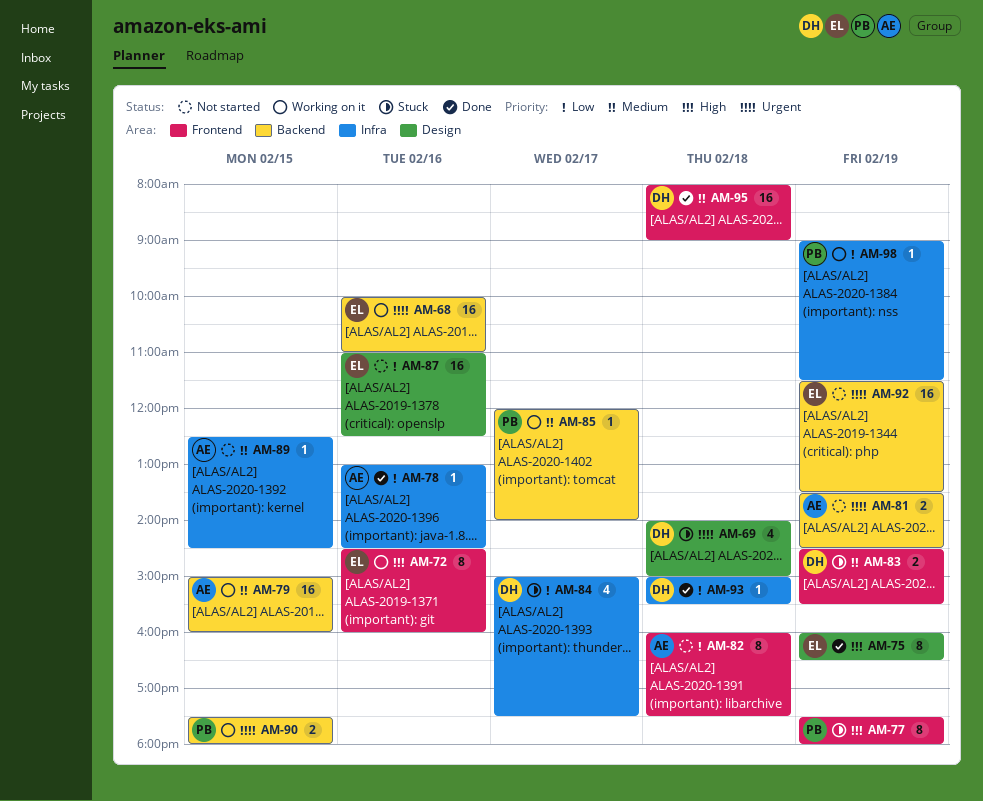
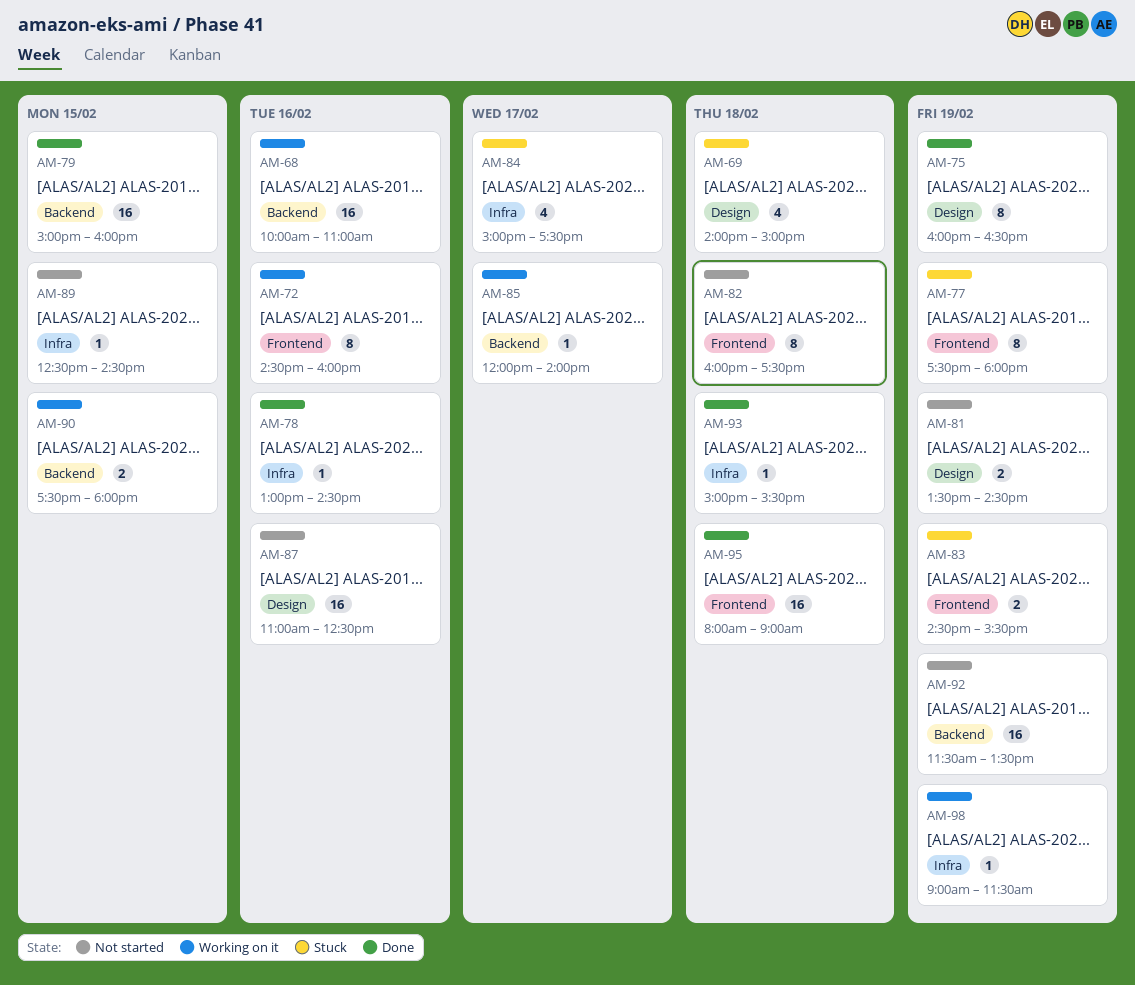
AM-79, status: Working on it -> Done
AM-81, label: Backend -> Design

